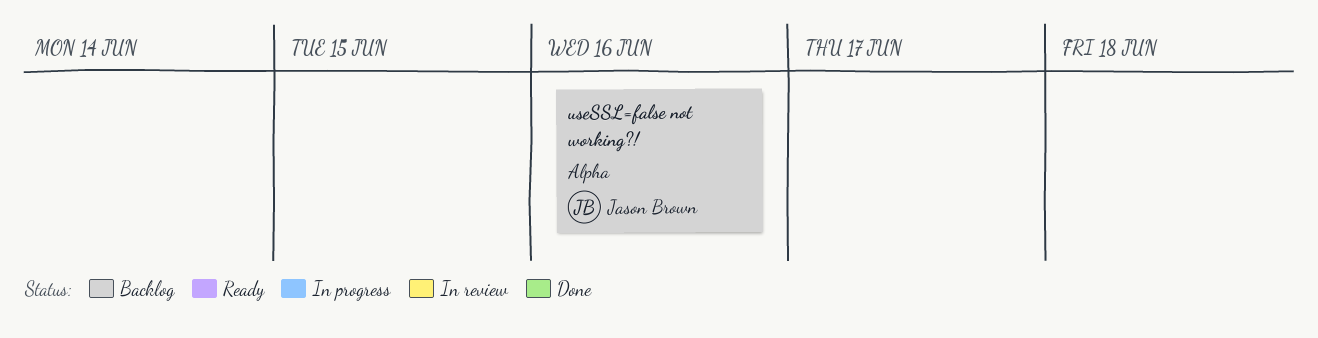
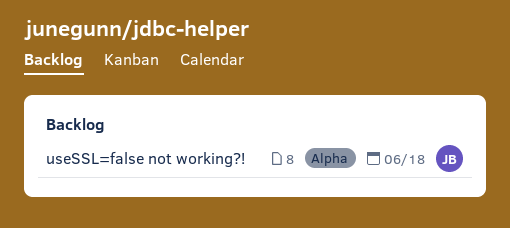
useSSL=false not working?!, due: Jun 16 -> Jun 18

